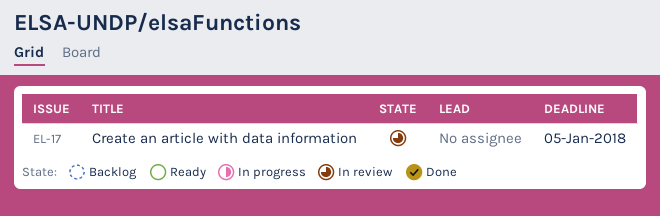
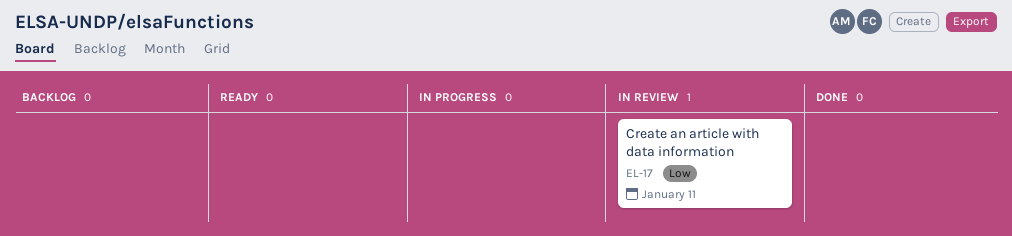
EL-17, due: Jan 5 -> Jan 11

